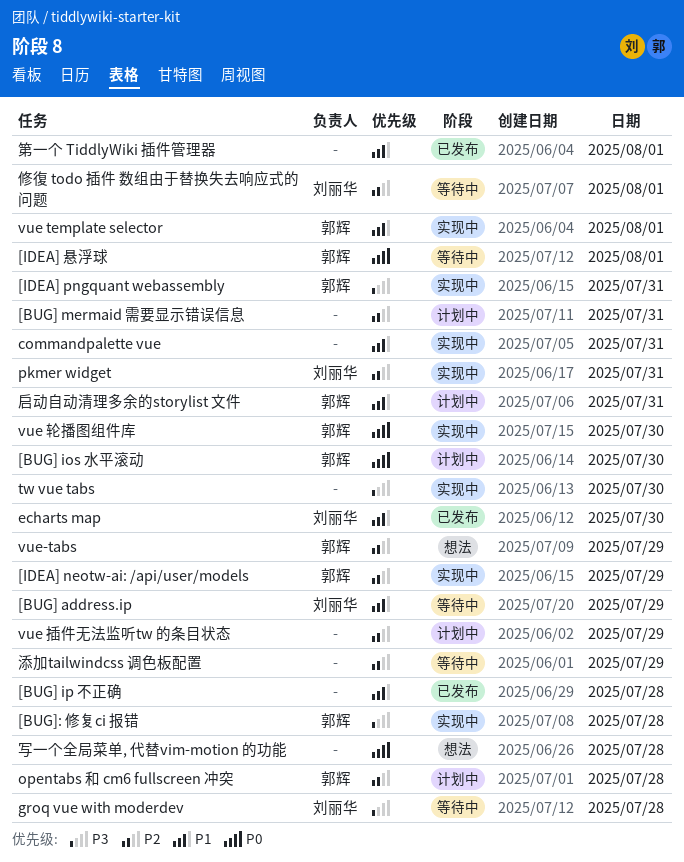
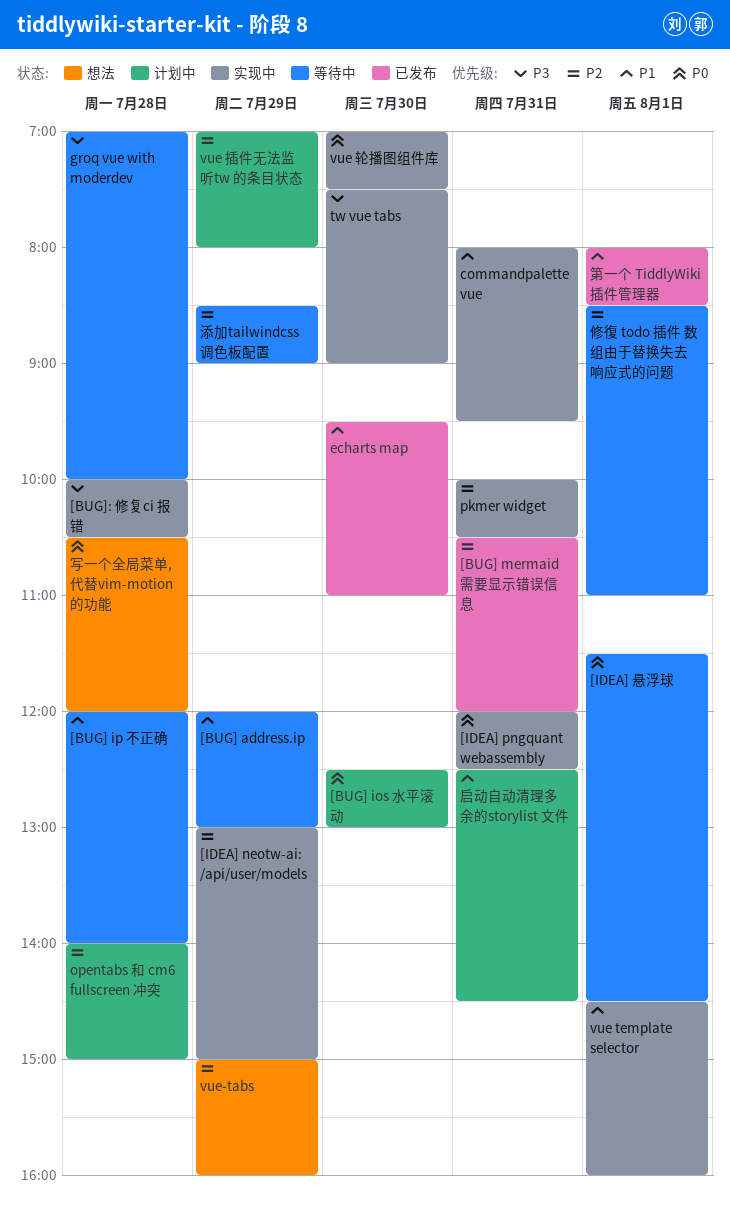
[BUG] ip 不正确, status: 已发布 -> 等待中
[BUG] mermaid 需要显示错误信息, status: 计划中 -> 已发布
[IDEA] pngquant webassembly, priority: P3 -> P0

